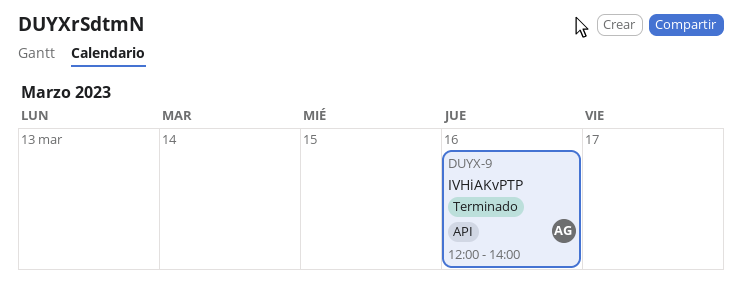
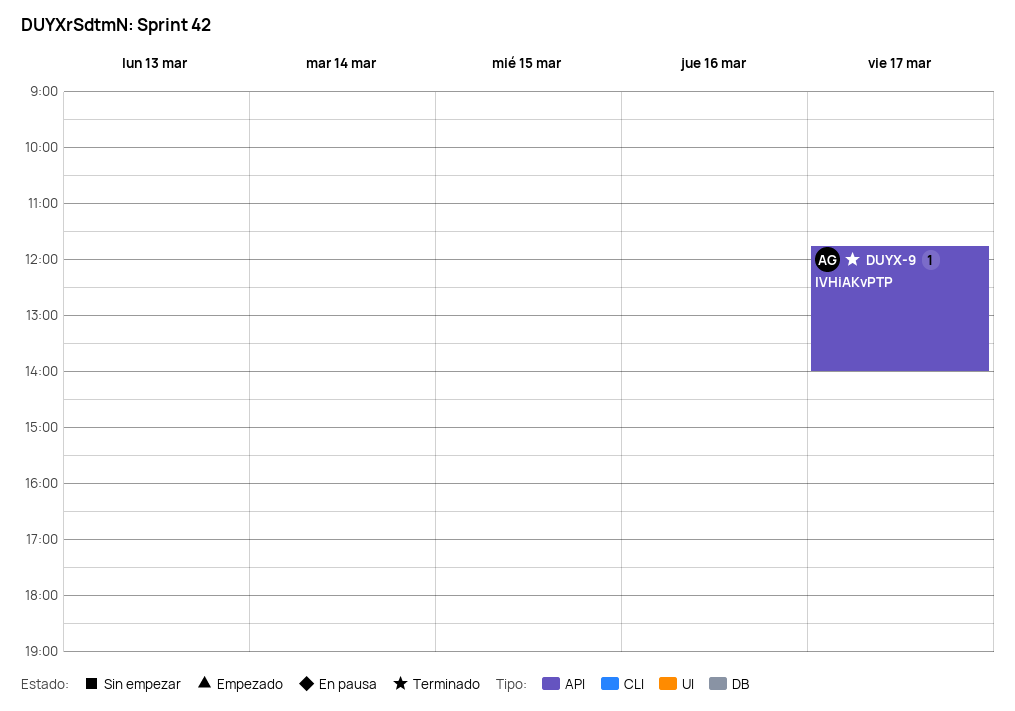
DUYX-9, day: Mar 16 -> Mar 17
DUYX-9, begins: 12:00 -> 11:45

